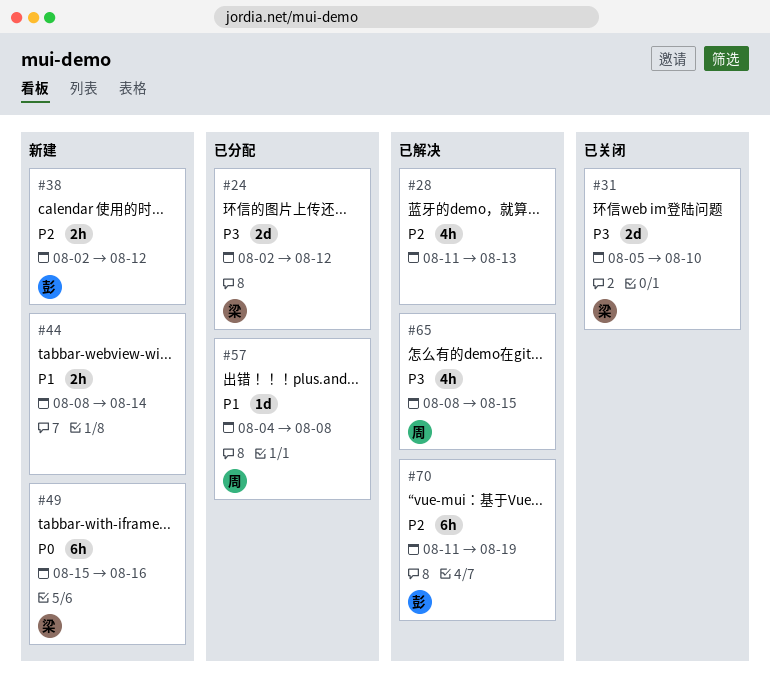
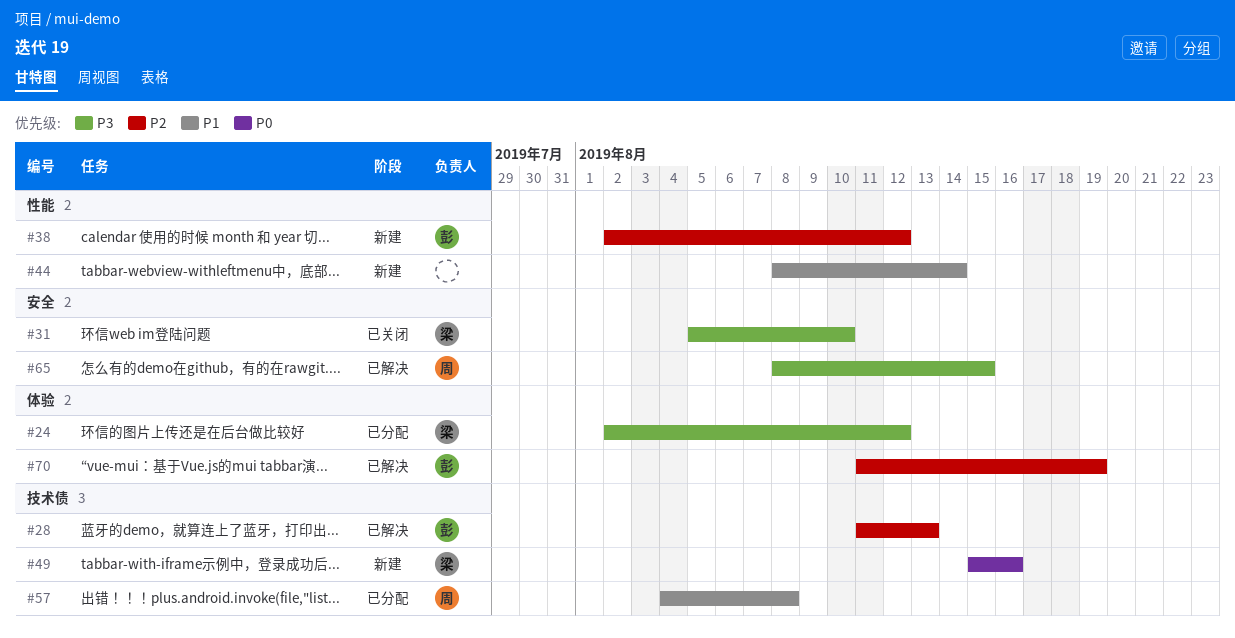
#28, owner: none -> 彭

